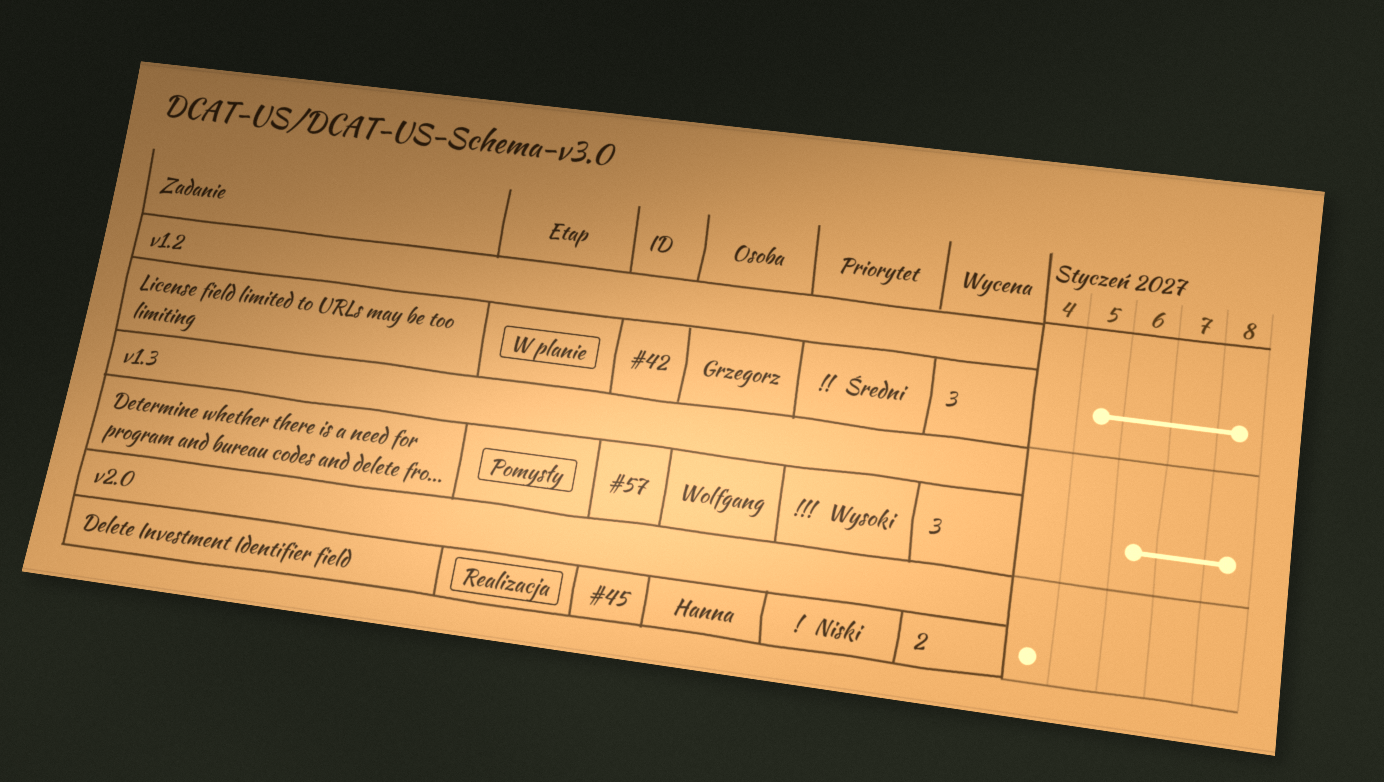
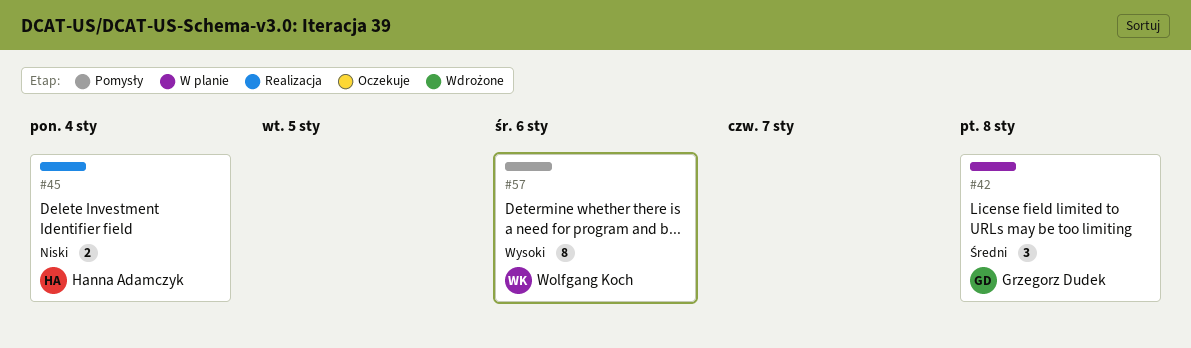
#57, estimate: 3 -> 8
#57, due: Jan 8 -> Jan 6

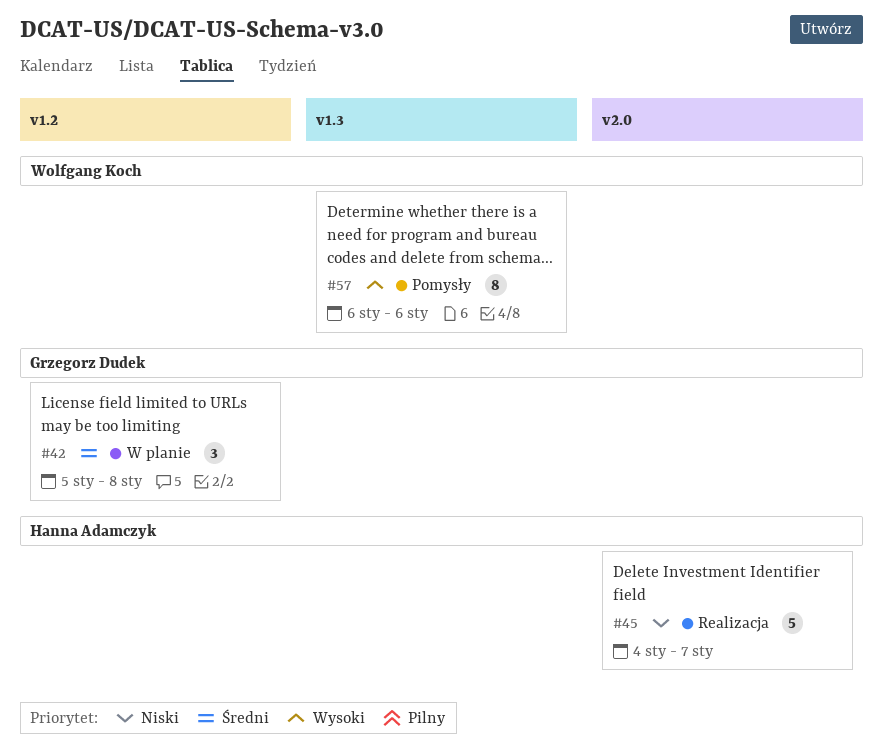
#45, estimate: 2 -> 5
#45, due: Jan 4 -> Jan 7

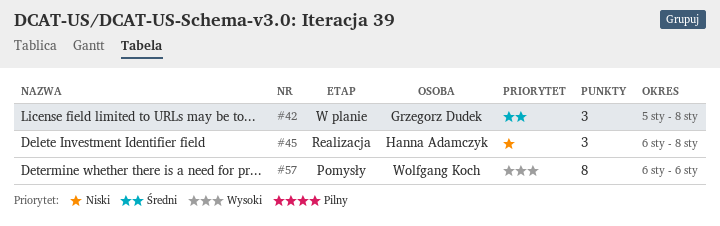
#45, estimate: 5 -> 3
#45, start: Jan 4 -> Jan 6
#45, due: Jan 7 -> Jan 8

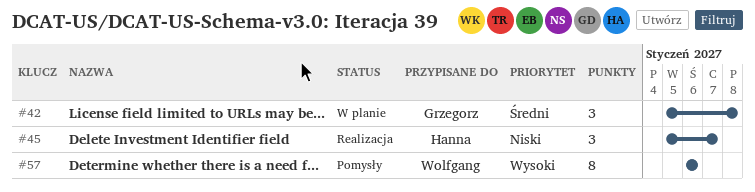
#45, start: Jan 6 -> Jan 5
#45, due: Jan 8 -> Jan 7

